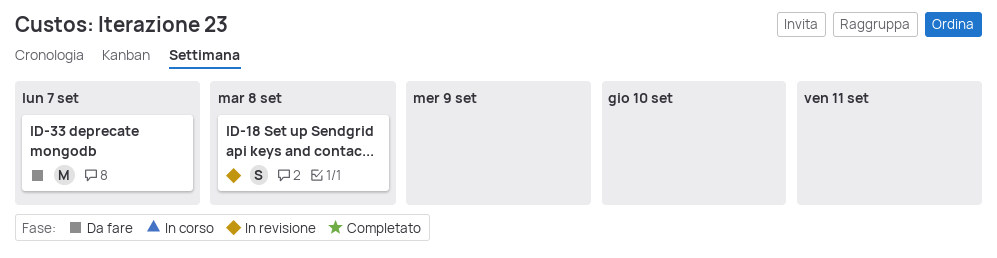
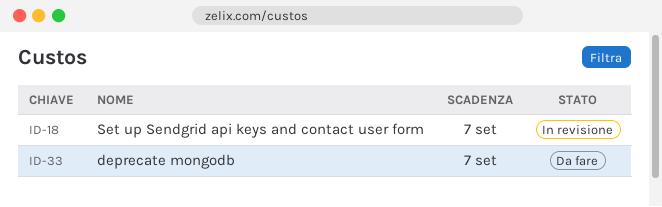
ID-18, due: Sep 8 -> Sep 7

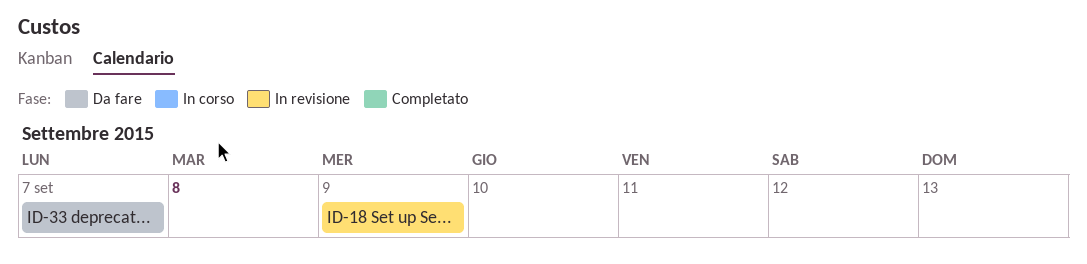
ID-18, due: Sep 7 -> Sep 9

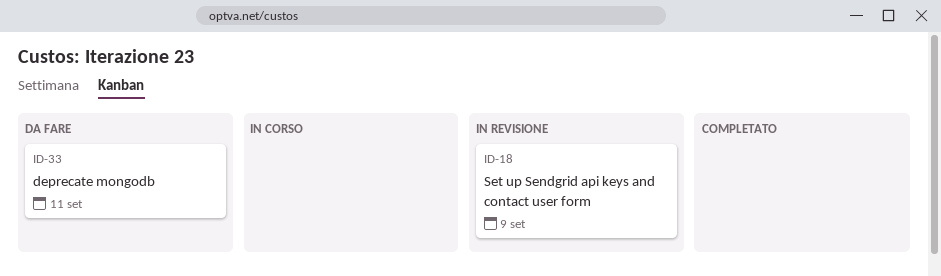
ID-33, due: Sep 7 -> Sep 11

